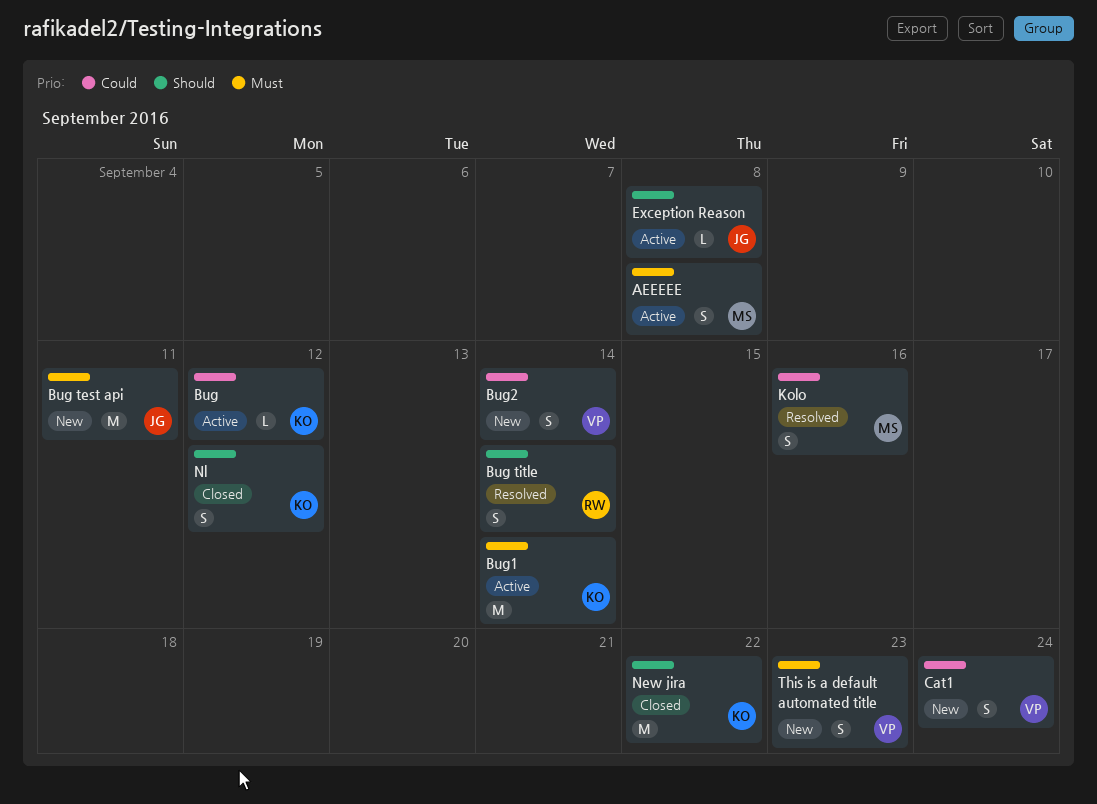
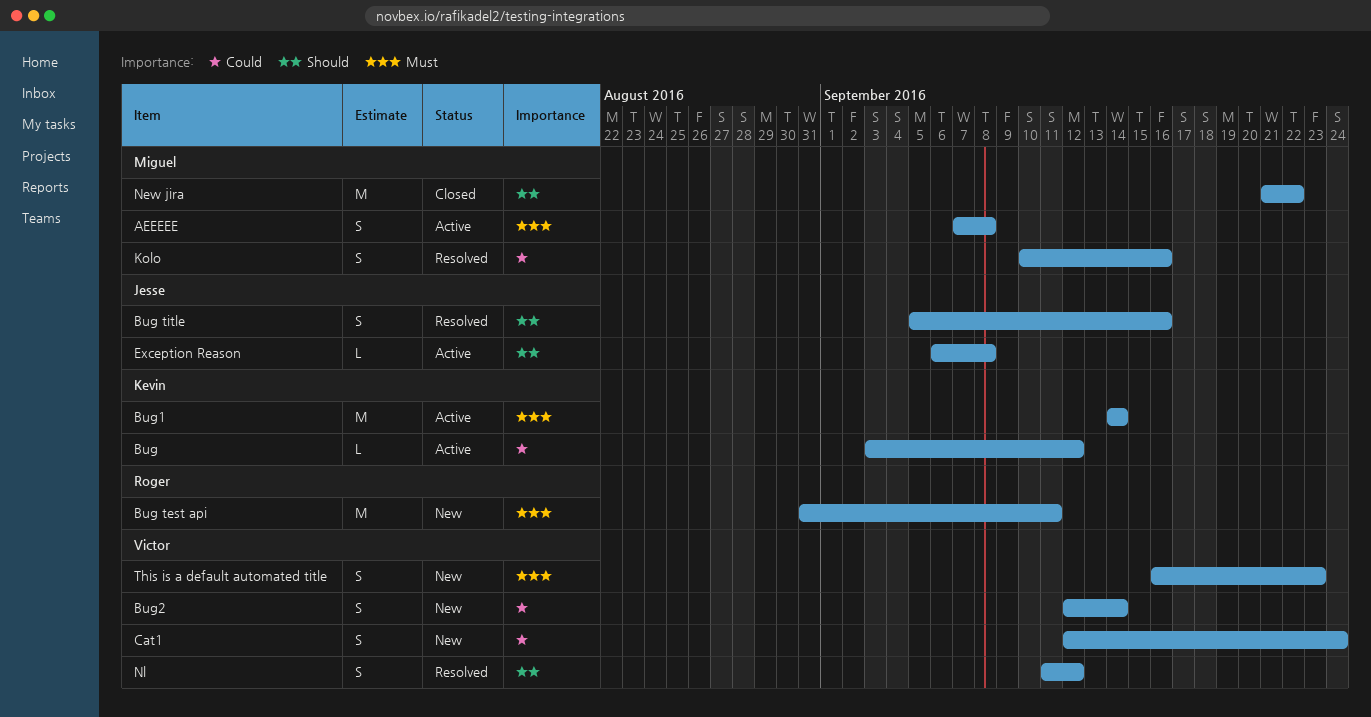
Bug test api, owner: Jesse -> Roger
Bug title, owner: Roger -> Jesse
Bug title, due: Sep 14 -> Sep 16
New jira, owner: Kevin -> Miguel
Nl, status: Closed -> Resolved
Nl, owner: Kevin -> Victor

